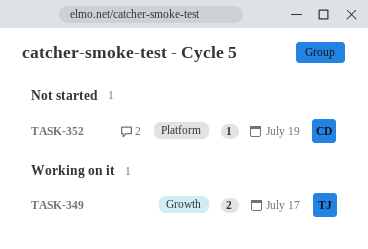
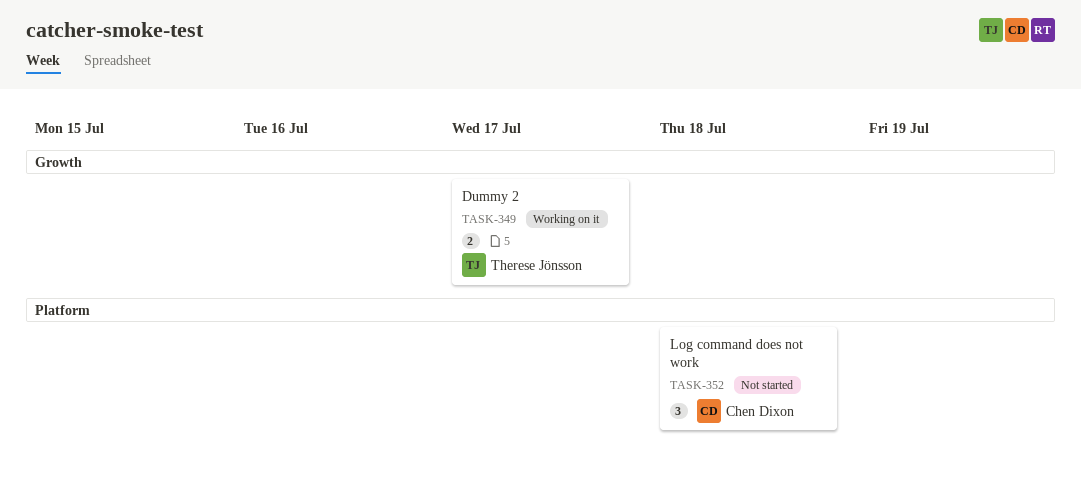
TASK-352, estimate: 1 -> 3
TASK-352, due: Jul 19 -> Jul 18

